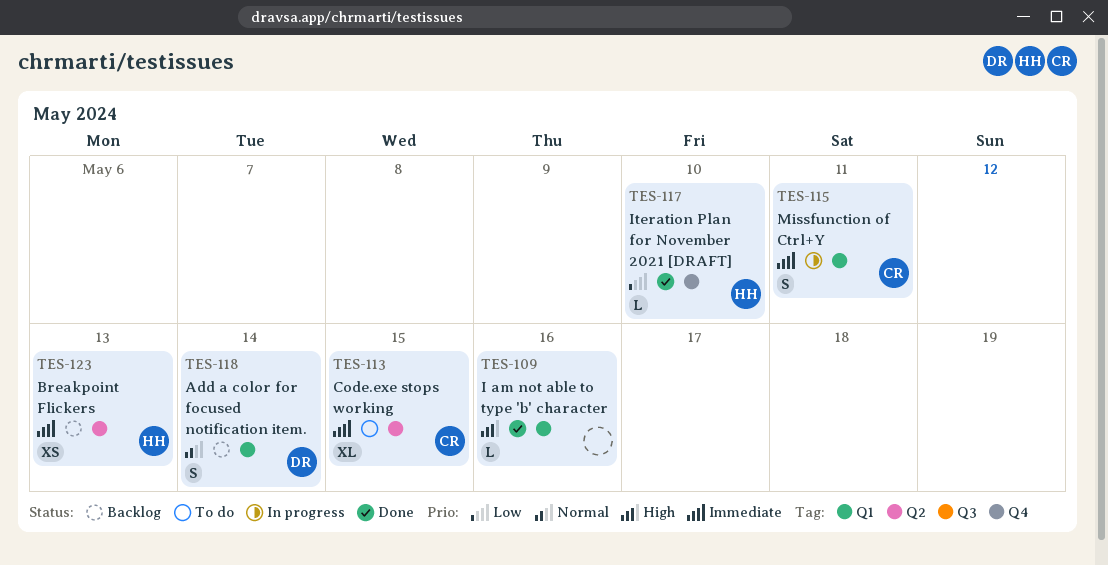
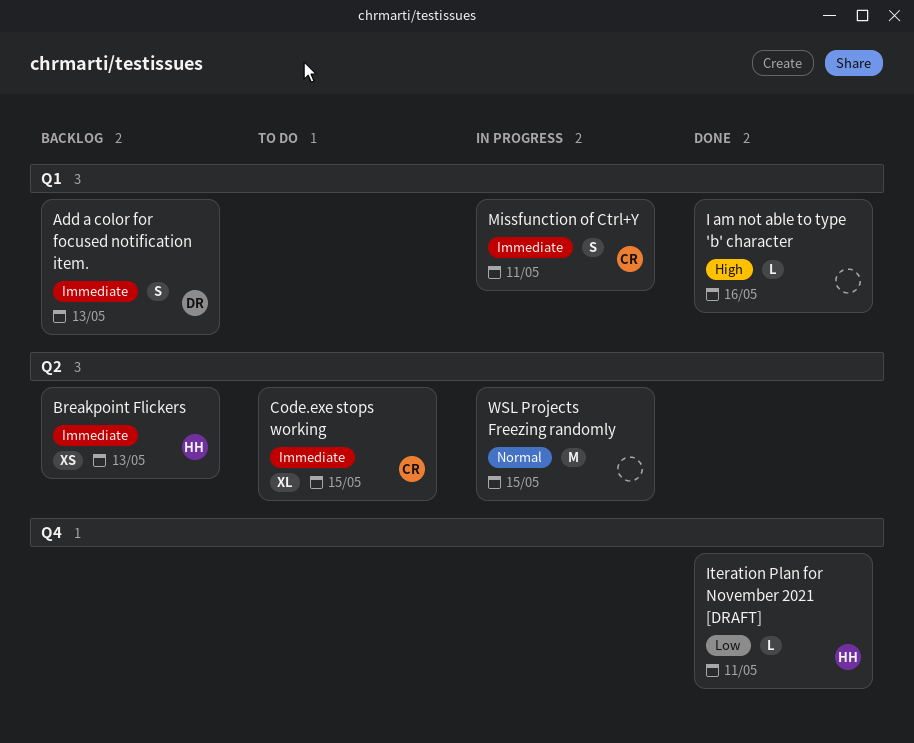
Add a color for focused notification item., priority: Normal -> Immediate
Add a color for focused notification item., due: May 14 -> May 13
Iteration Plan for November 2021 [DRAFT], due: May 10 -> May 11
WSL Projects Freezing randomly: none -> present

